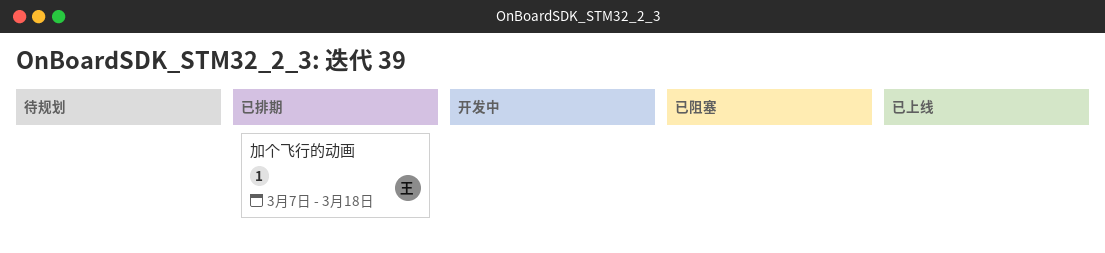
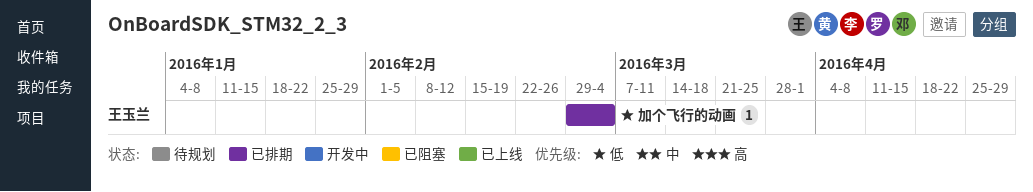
加个飞行的动画, start: Mar 7 -> Feb 29
加个飞行的动画, due: Mar 18 -> Mar 4

